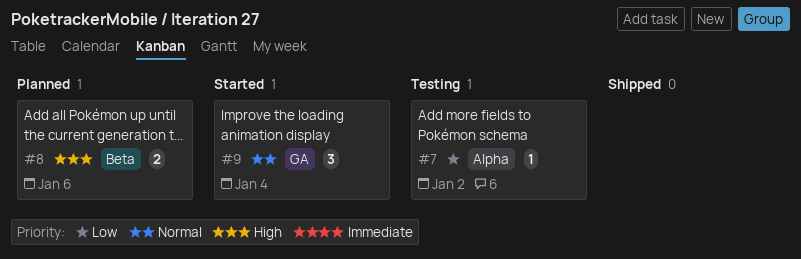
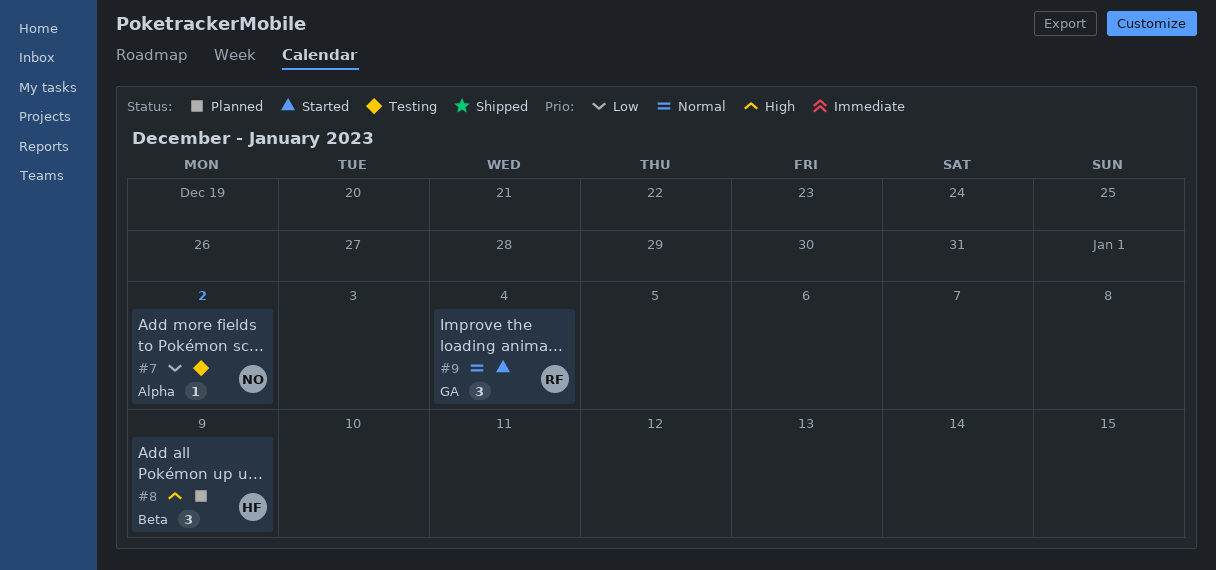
#8, estimate: 2 -> 3
#8, due: Jan 6 -> Jan 9

